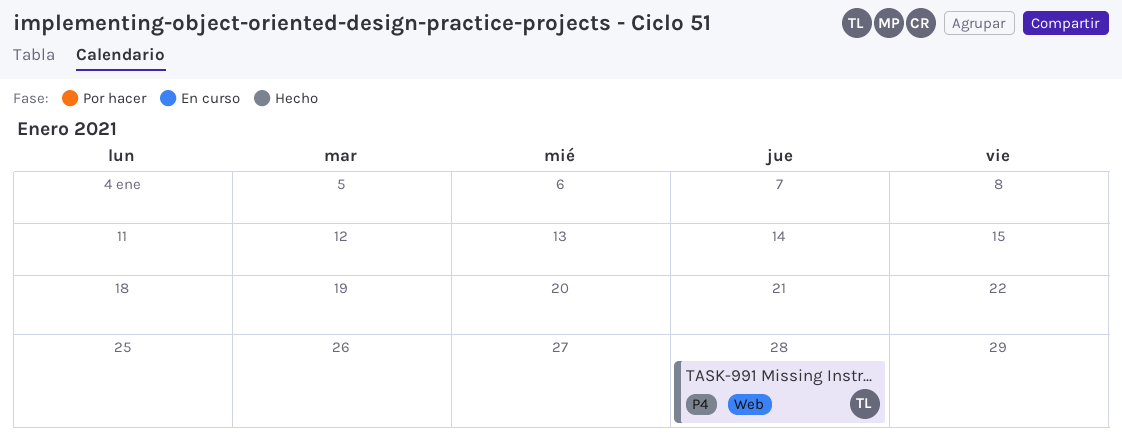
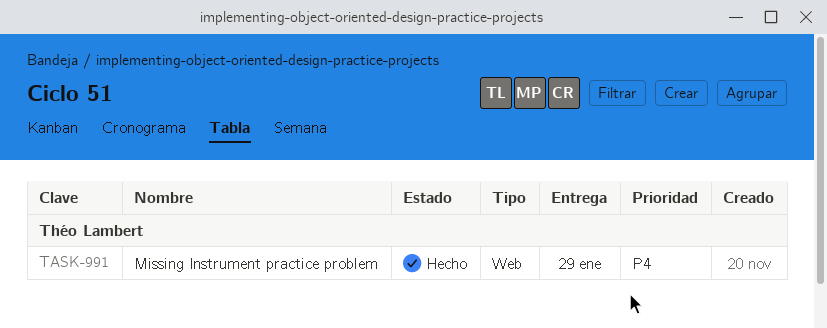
TASK-991, due: Jan 28 -> Jan 29

